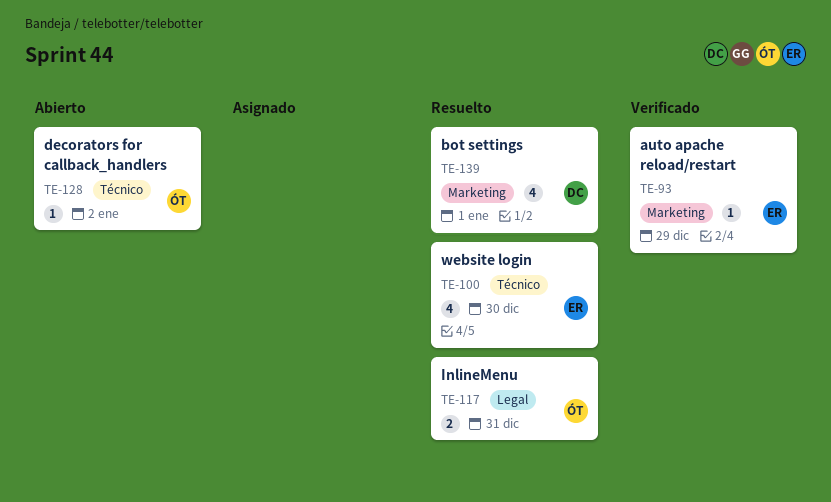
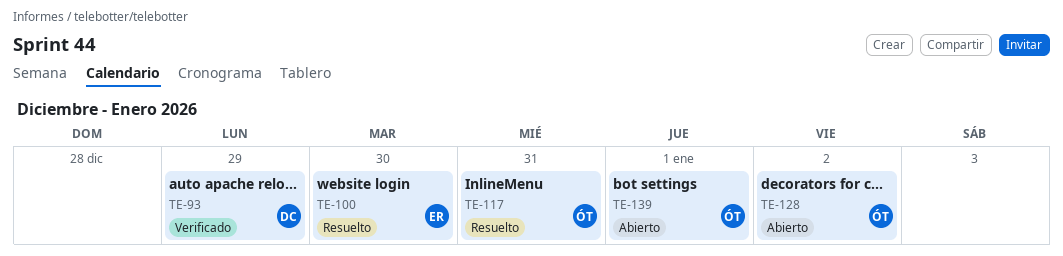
TE-93, owner: ER -> DC
TE-139, status: Resuelto -> Abierto
TE-139, owner: DC -> ÓT

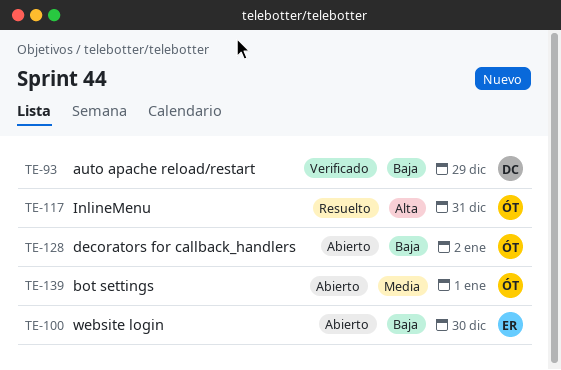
TE-100, status: Resuelto -> Abierto

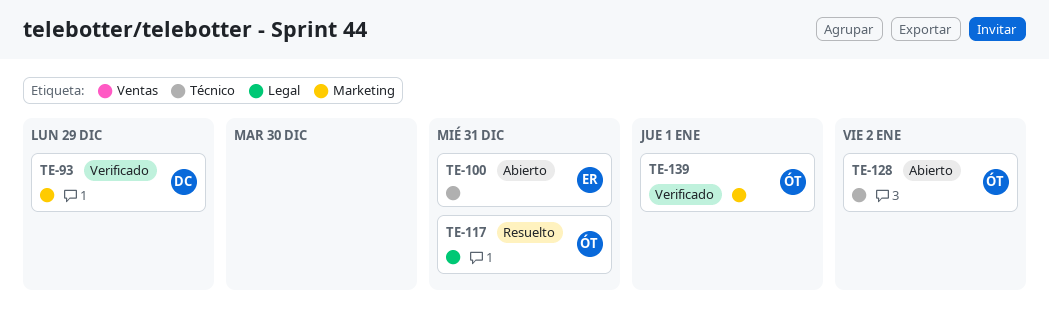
TE-100, due: Dec 30 -> Dec 31
TE-139, status: Abierto -> Verificado

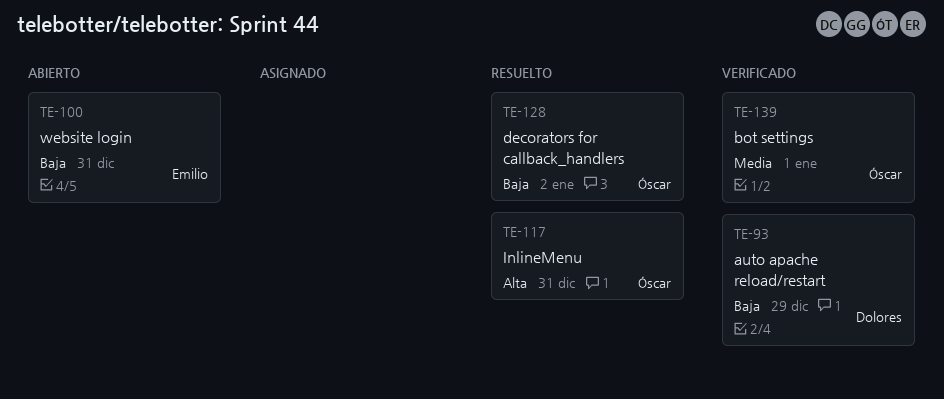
TE-128, status: Abierto -> Resuelto

